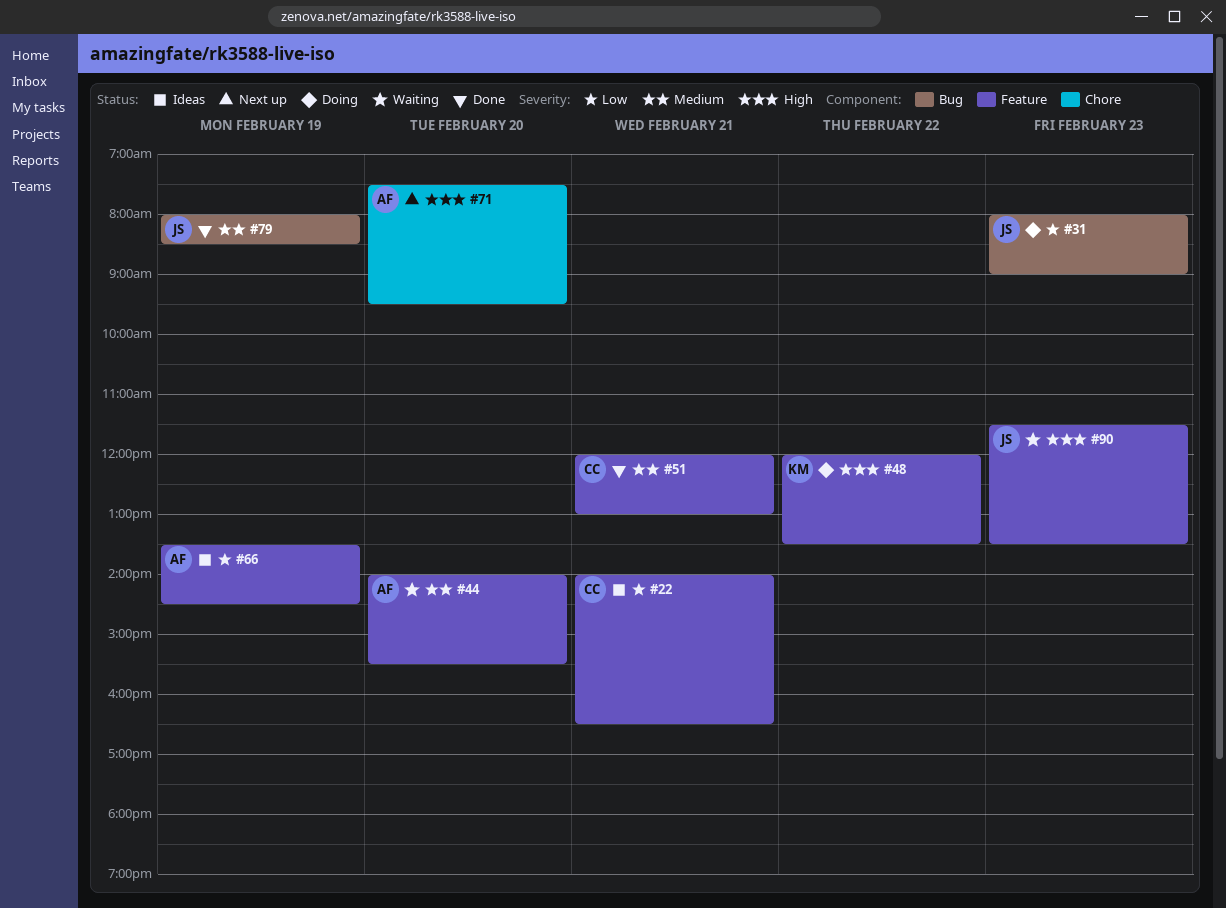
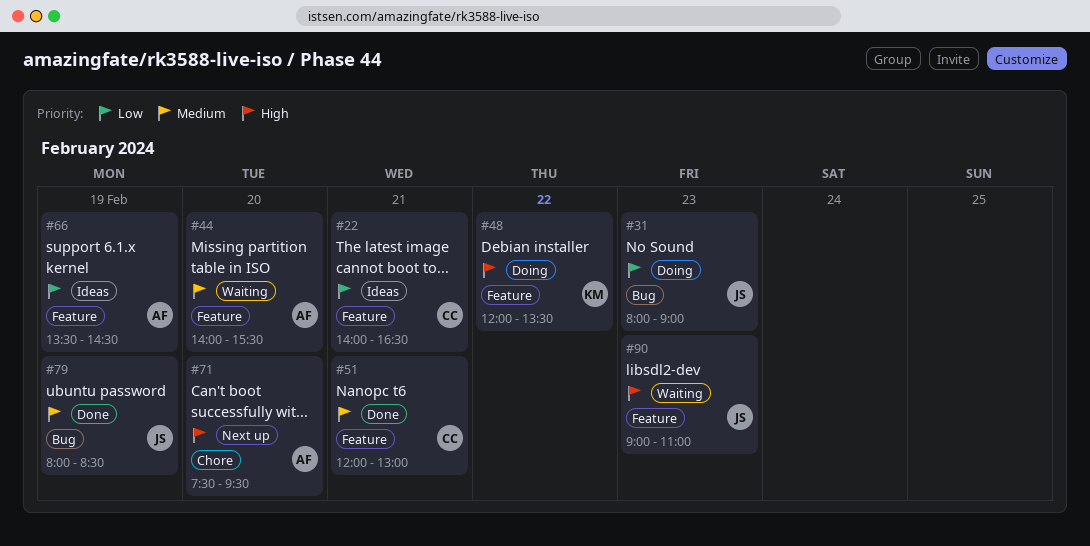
#90, begins: 11:30 -> 09:00
#90, ends: 13:30 -> 11:00

